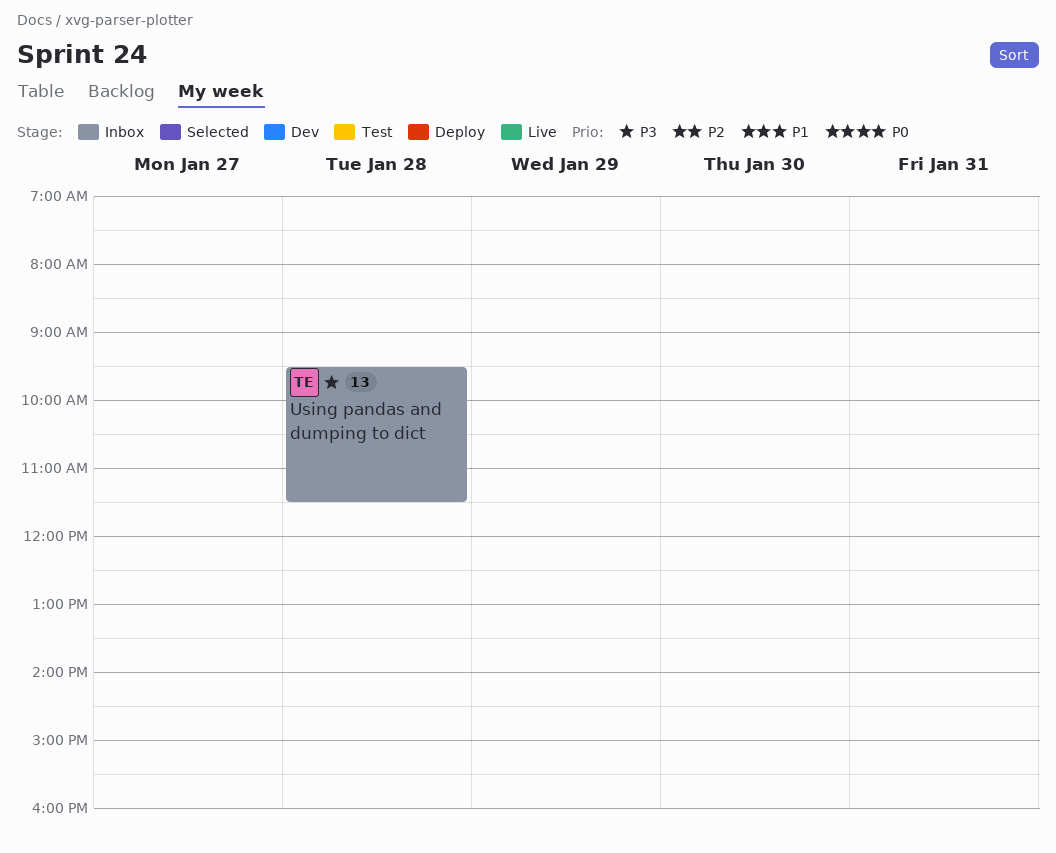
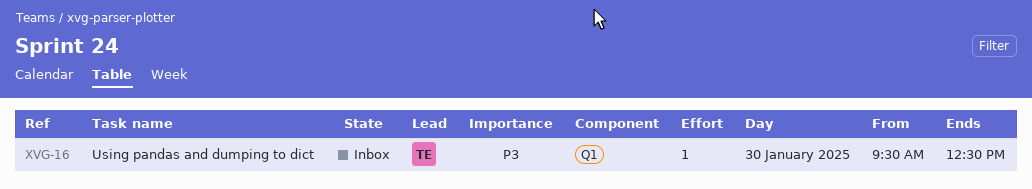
Using pandas and dumping to dict, estimate: 13 -> 1
Using pandas and dumping to dict, day: Jan 28 -> Jan 30
Using pandas and dumping to dict, ends: 11:30 -> 12:30

